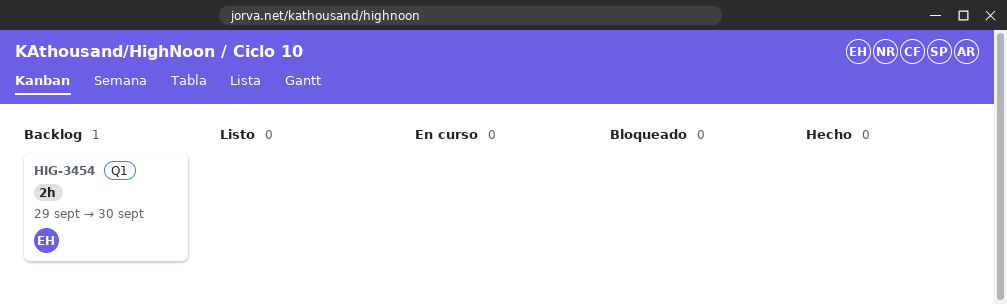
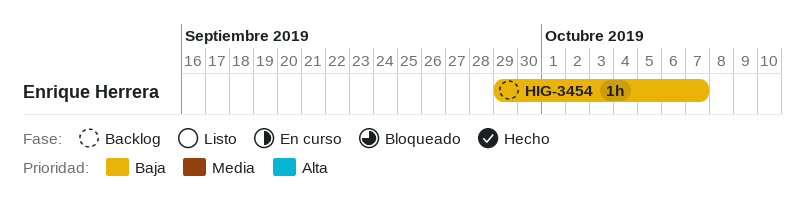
HIG-3454, estimate: 2h -> 1h
HIG-3454, due: Sep 30 -> Oct 7

